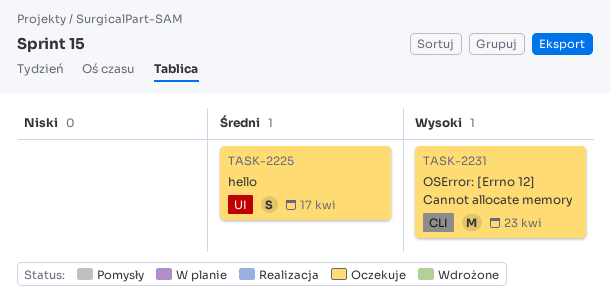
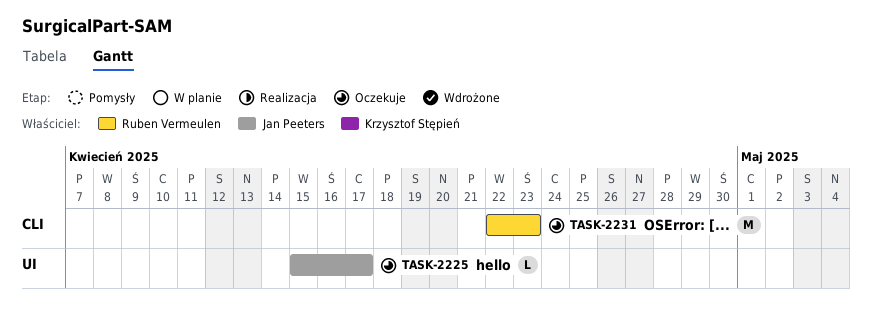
TASK-2225, estimate: S -> L

